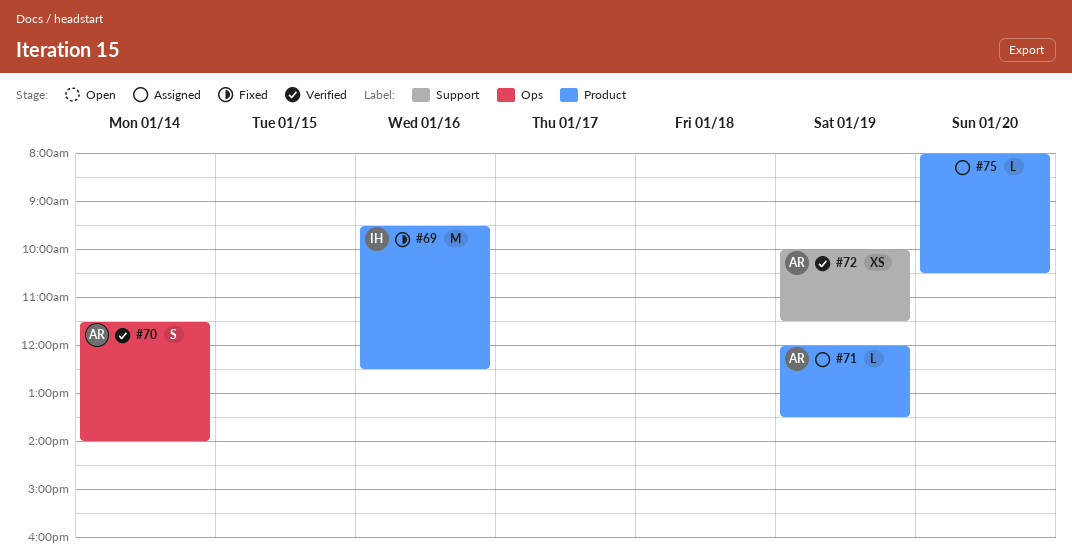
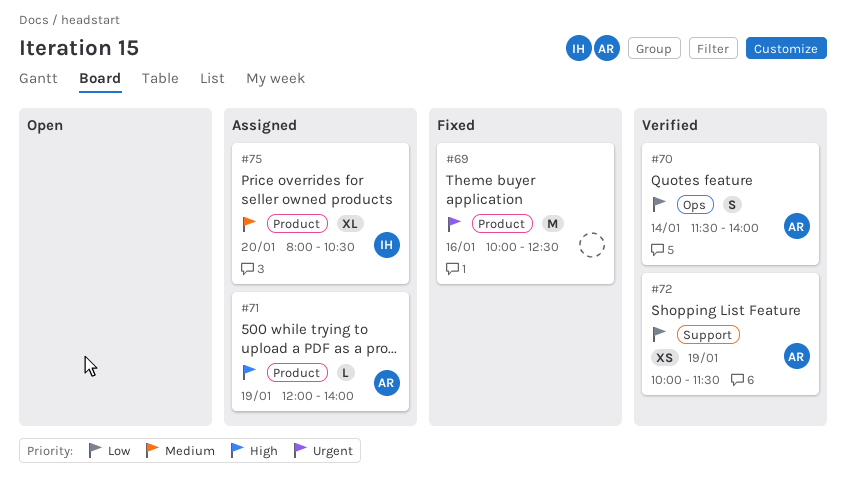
#69, owner: IH -> none
#69, begins: 09:30 -> 10:00
#71, ends: 13:30 -> 14:00
#75, owner: none -> IH
#75, estimate: L -> XL

